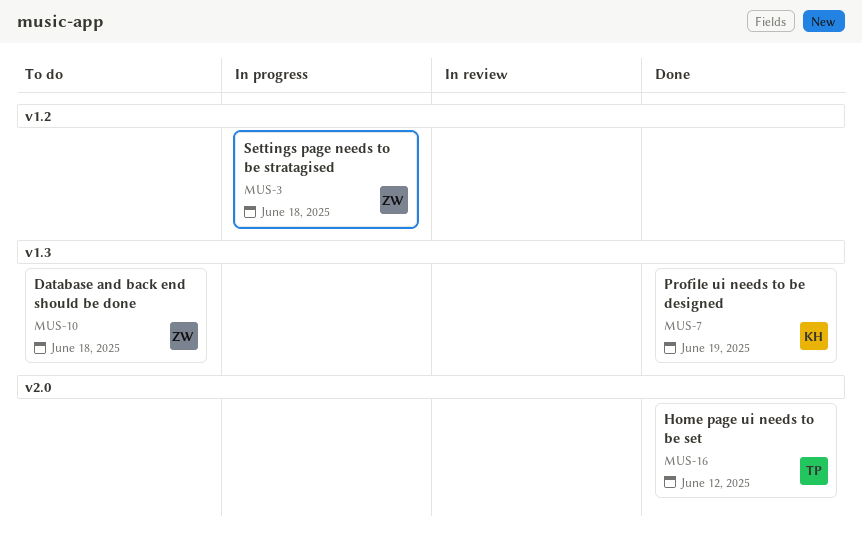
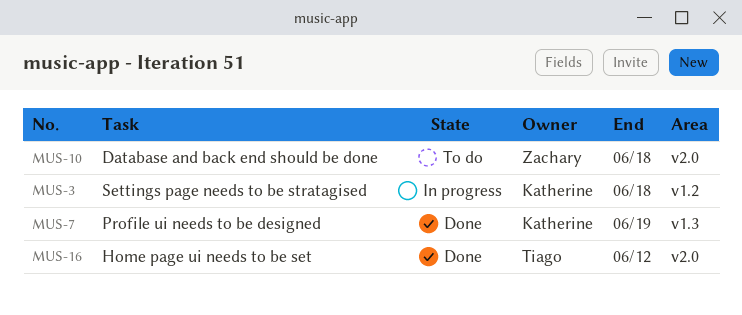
MUS-3, owner: Zachary -> Katherine
MUS-10, label: v1.3 -> v2.0

